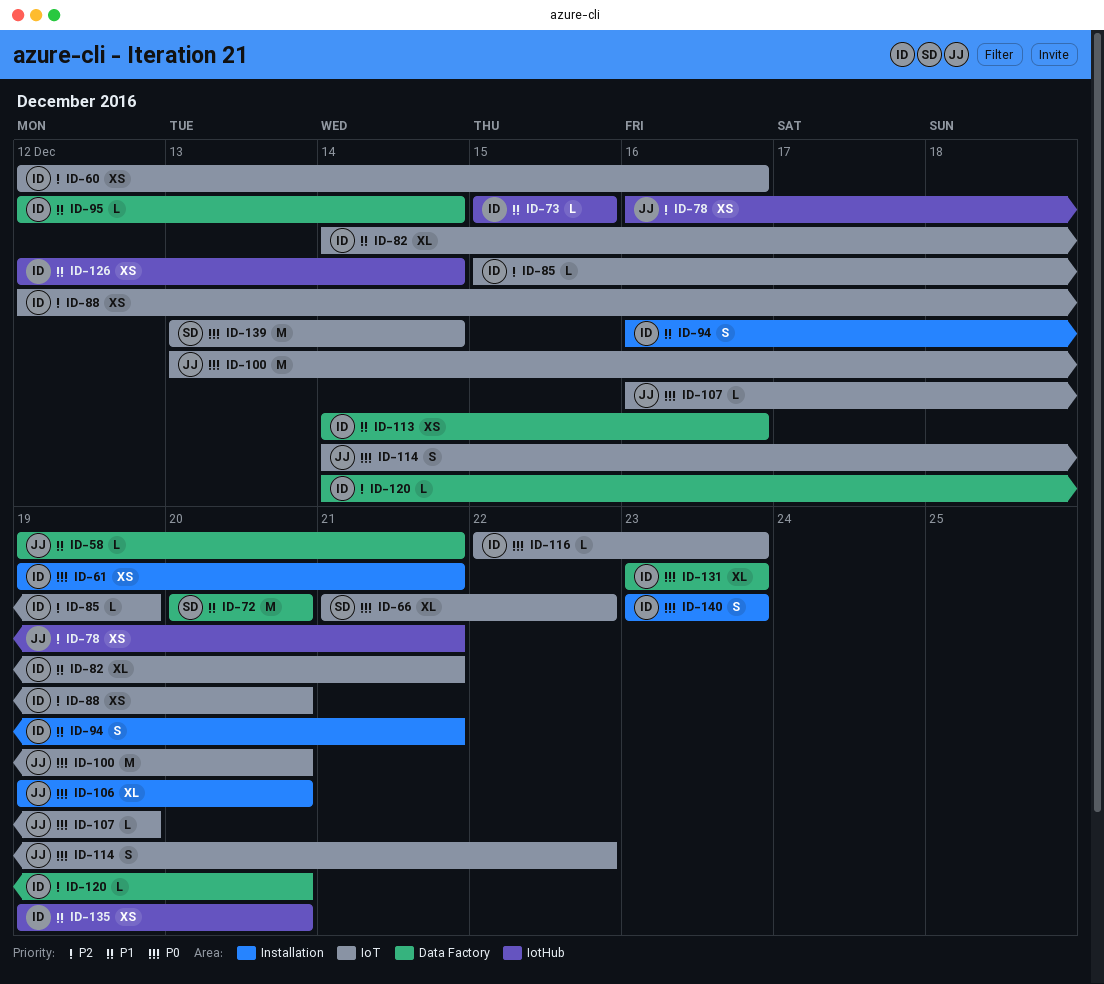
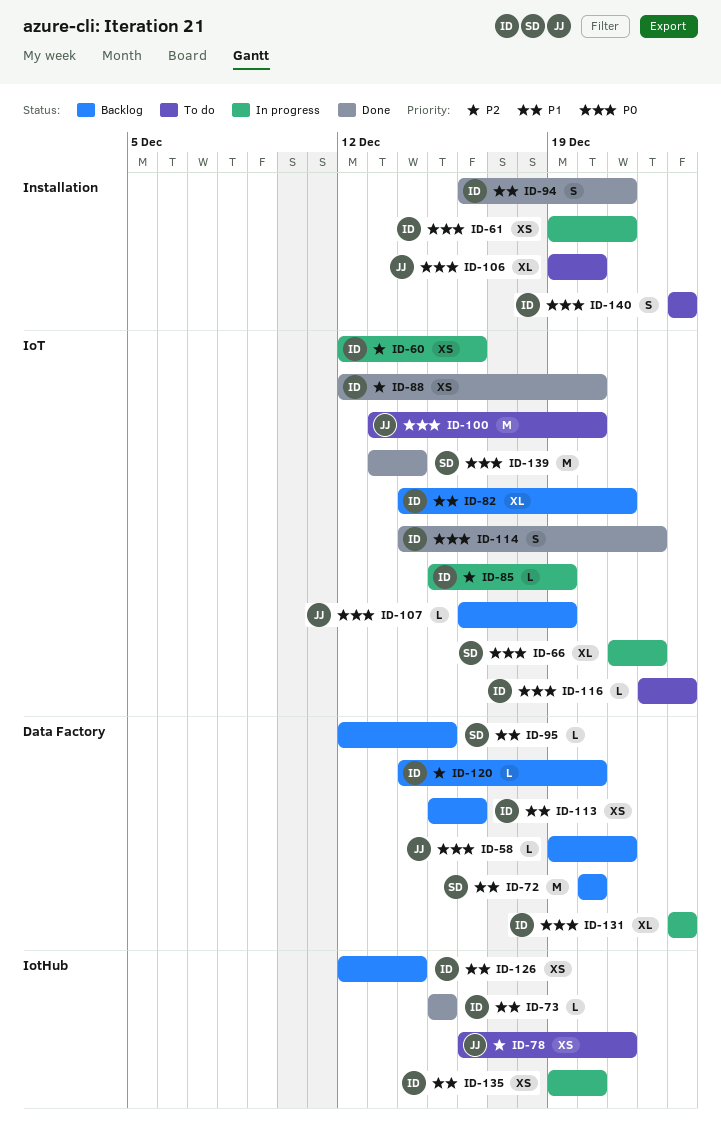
ID-58, priority: P1 -> P0
ID-95, owner: ID -> SD
ID-95, due: Dec 14 -> Dec 15
ID-113, start: Dec 14 -> Dec 15
ID-114, owner: JJ -> ID

